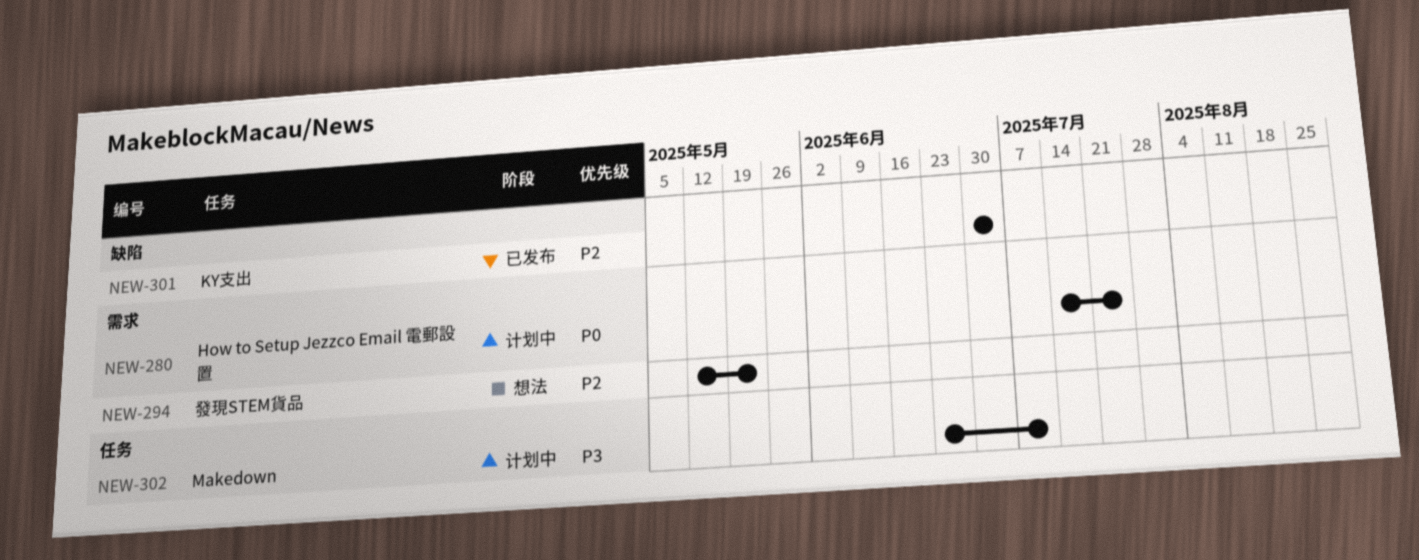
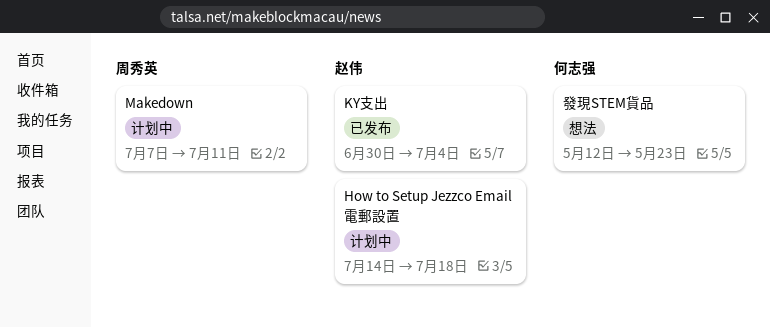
How to Setup Jezzco Email 電郵設置, due: Jul 25 -> Jul 18
Makedown, start: Jun 23 -> Jul 7

